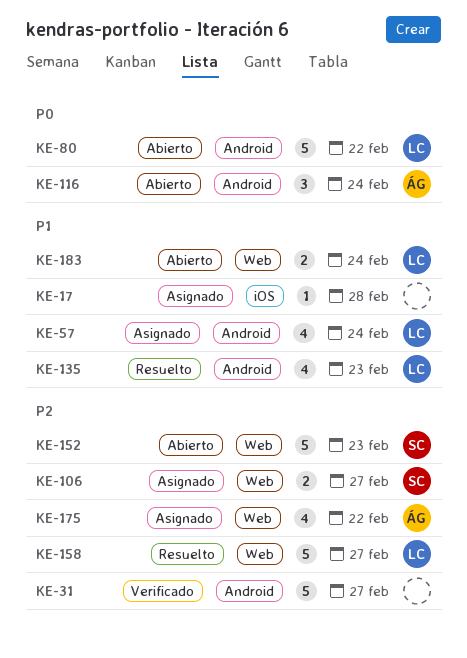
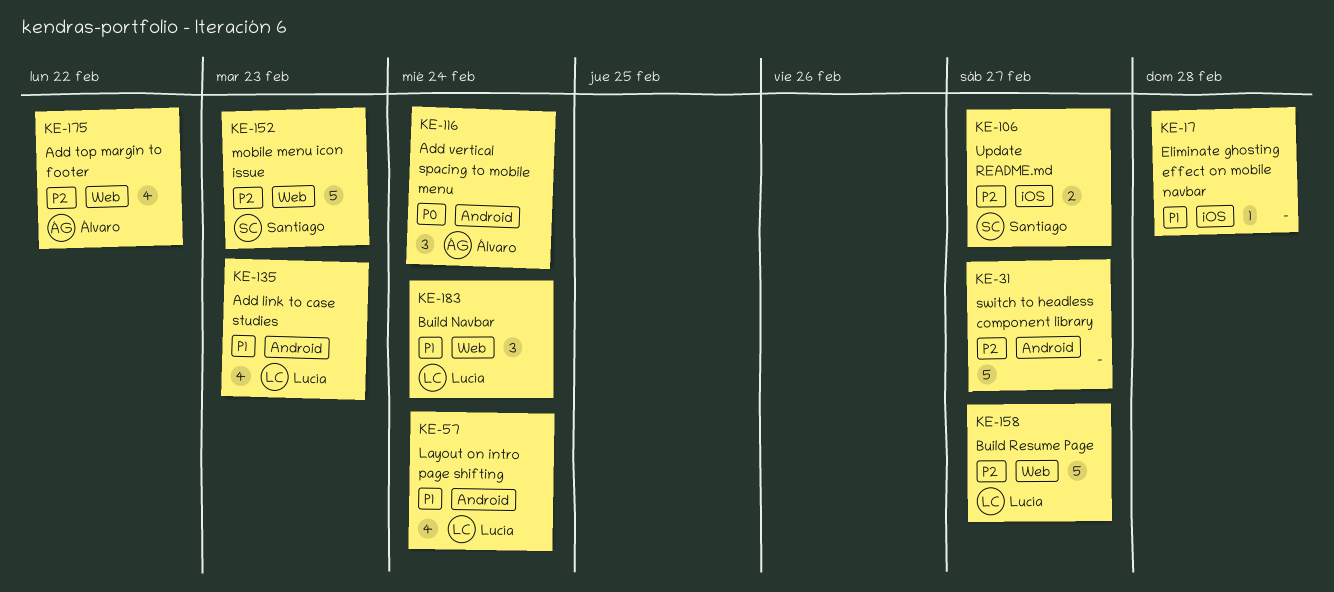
KE-80: present -> none
KE-106, label: Web -> iOS
KE-183, estimate: 2 -> 3

